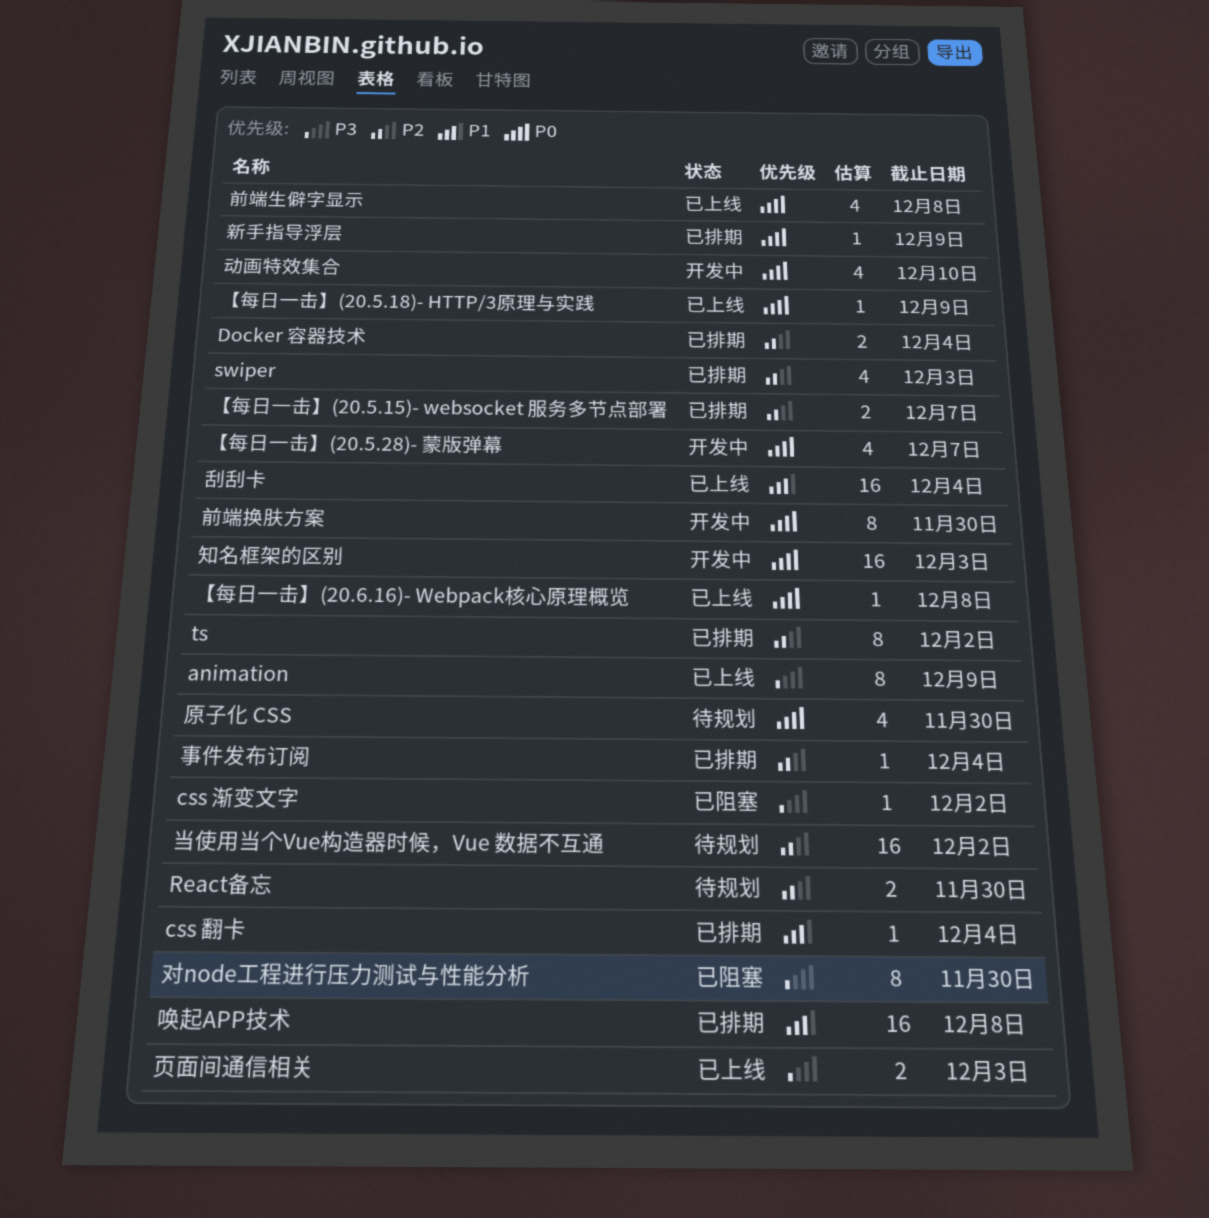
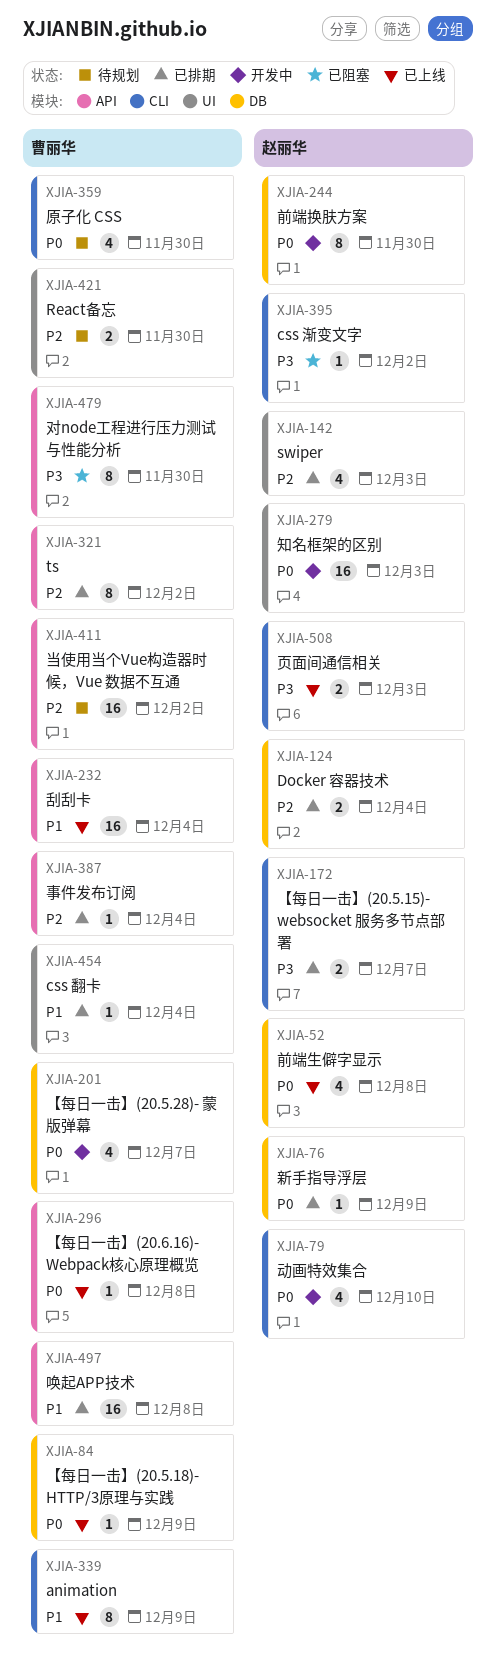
animation, priority: P3 -> P1
【每日一击】(20.5.15)- websocket 服务多节点部署, priority: P2 -> P3

